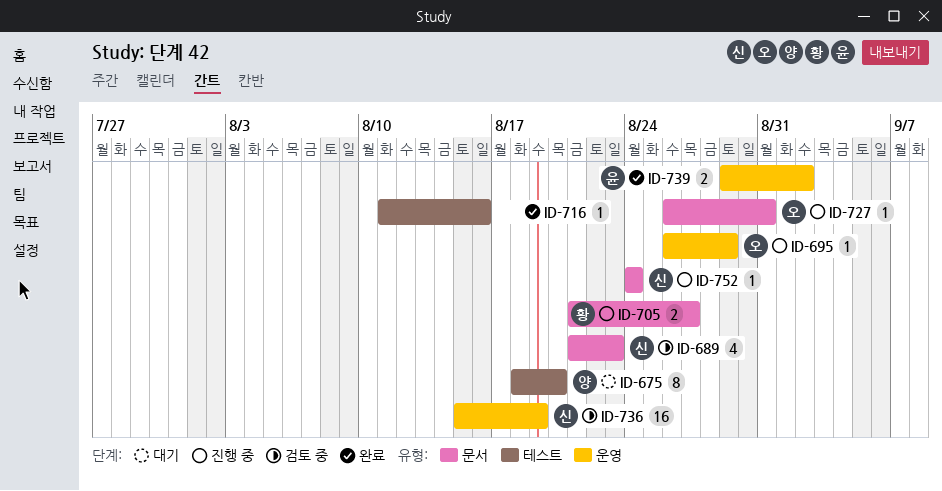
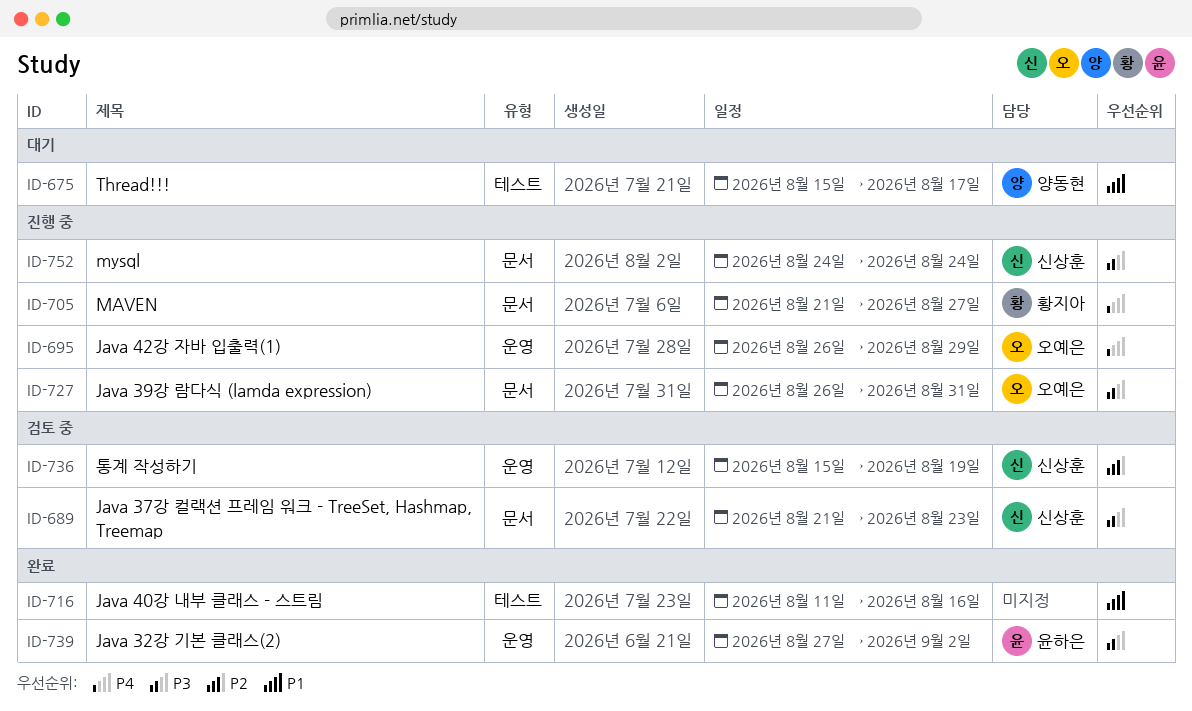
ID-675, start: Aug 18 -> Aug 15
ID-675, due: Aug 20 -> Aug 17
ID-739, start: Aug 29 -> Aug 27

